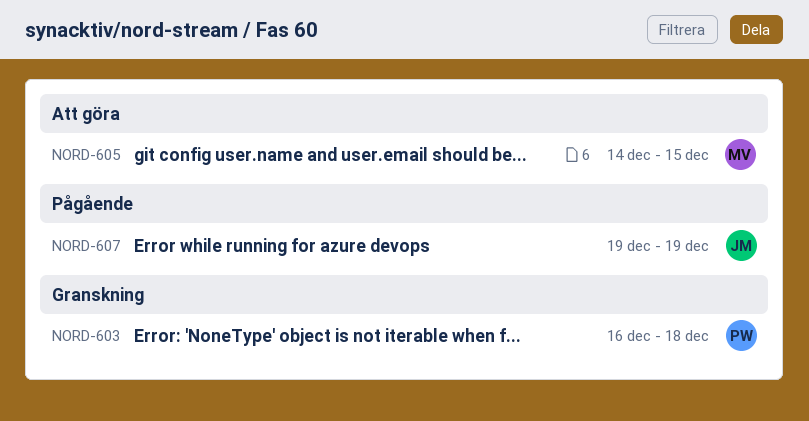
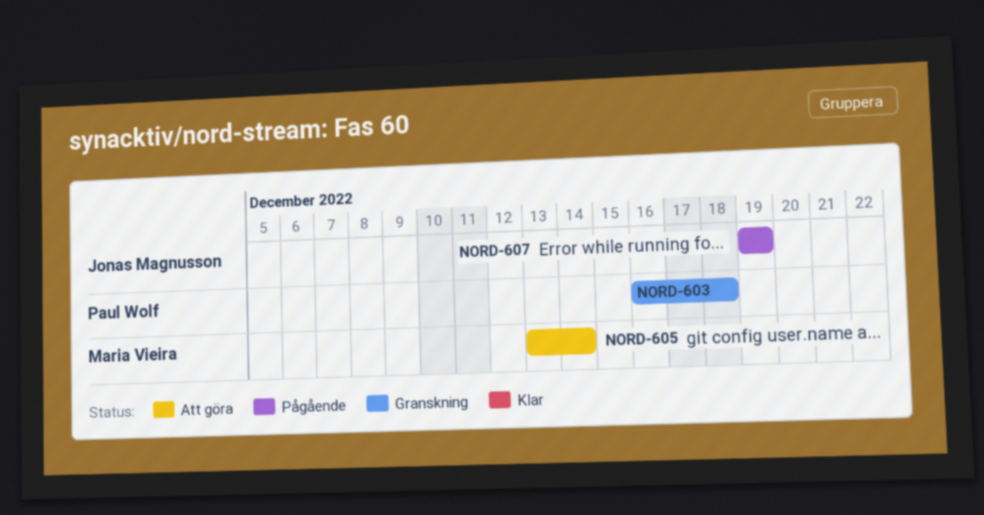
NORD-605, start: Dec 14 -> Dec 13
NORD-605, due: Dec 15 -> Dec 14

